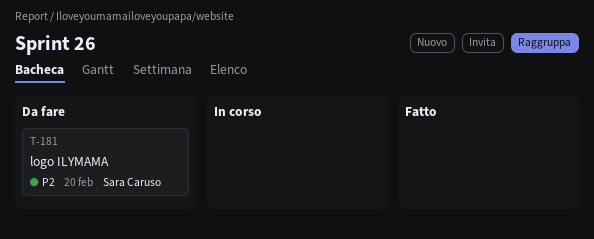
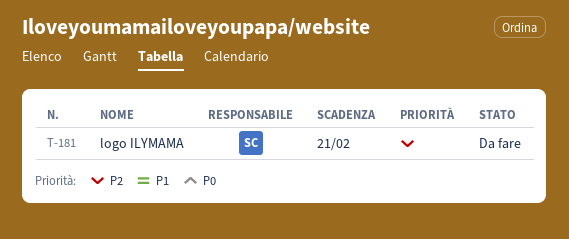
T-181, due: Feb 20 -> Feb 21

